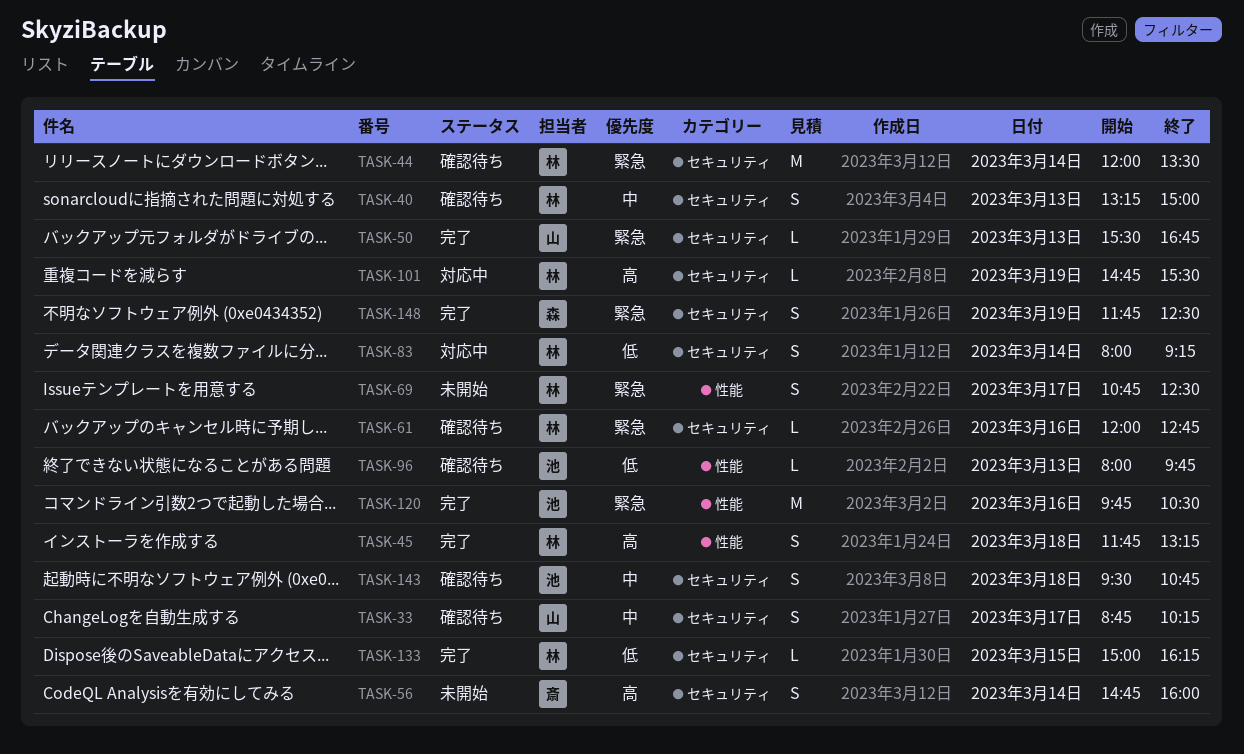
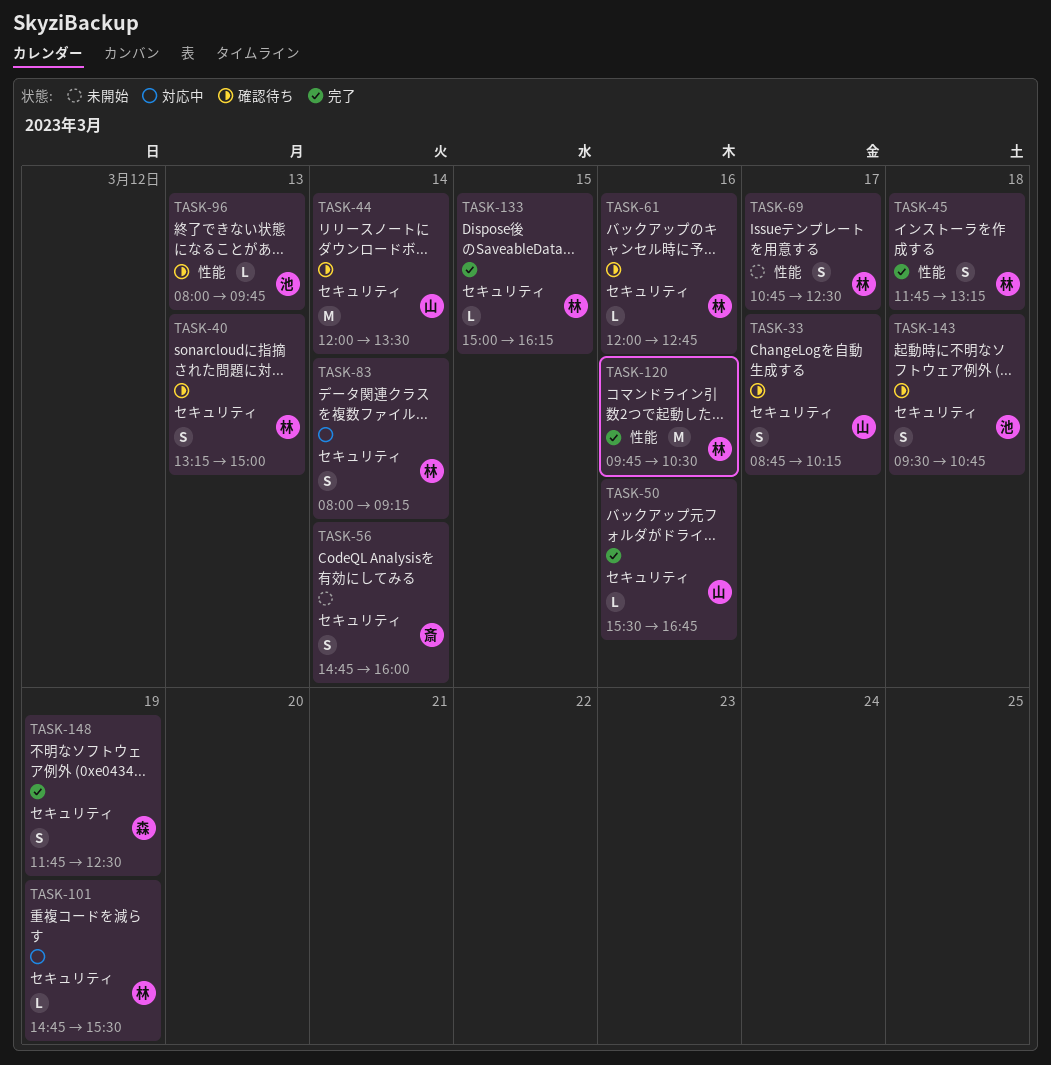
TASK-44, owner: 林 -> 山
TASK-50, day: Mar 13 -> Mar 16
TASK-120, owner: 池 -> 林

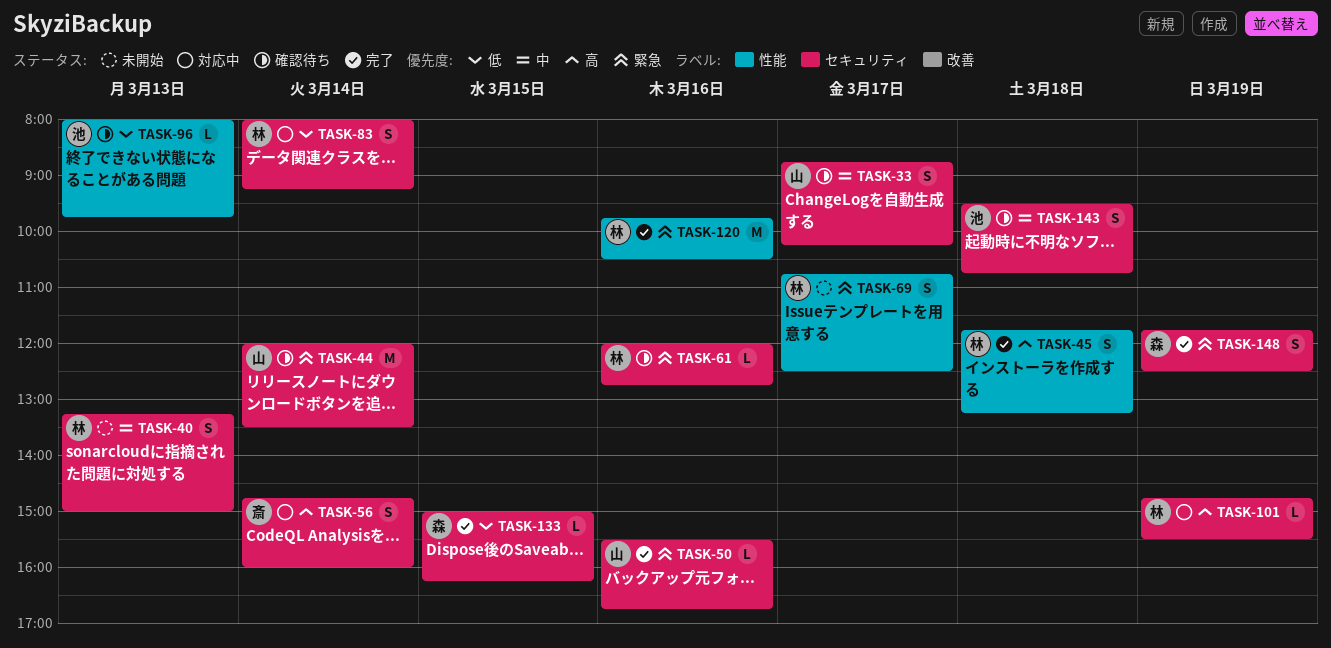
TASK-40, status: 確認待ち -> 未開始
TASK-56, status: 未開始 -> 対応中
TASK-133, owner: 林 -> 森

